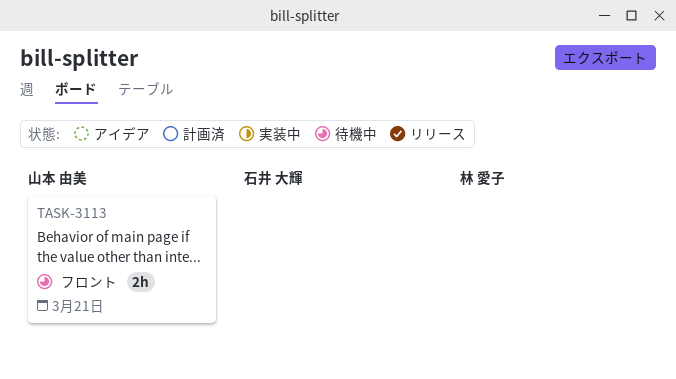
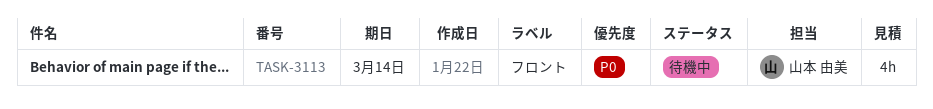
TASK-3113, estimate: 2h -> 4h
TASK-3113, due: Mar 21 -> Mar 14

